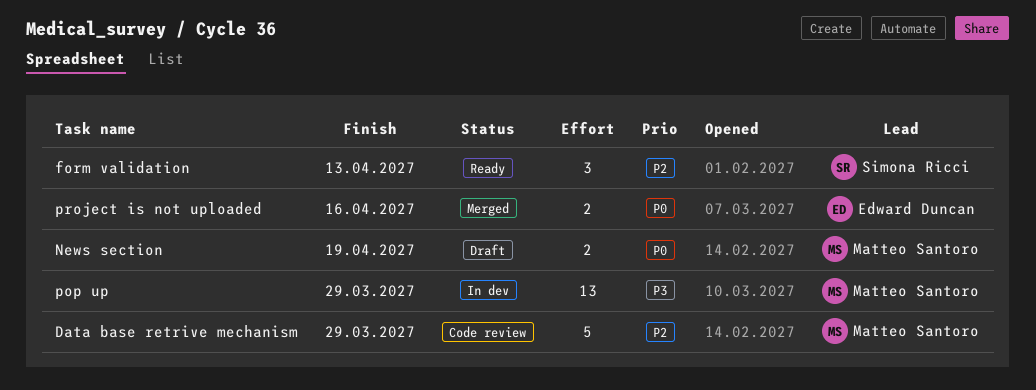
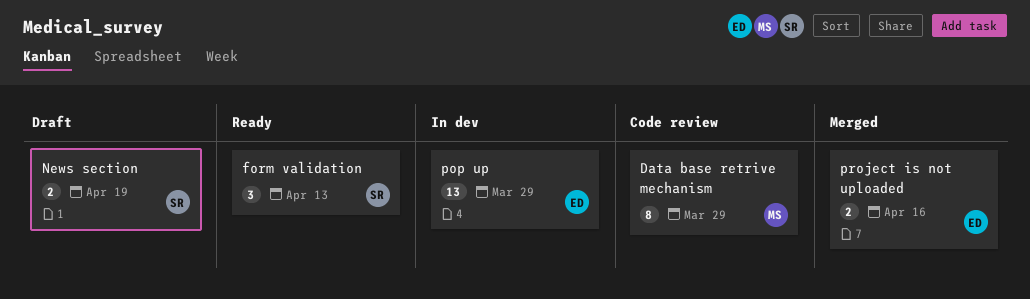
Data base retrive mechanism, estimate: 5 -> 8
News section, owner: Matteo Santoro -> Simona Ricci
pop up, owner: Matteo Santoro -> Edward Duncan

